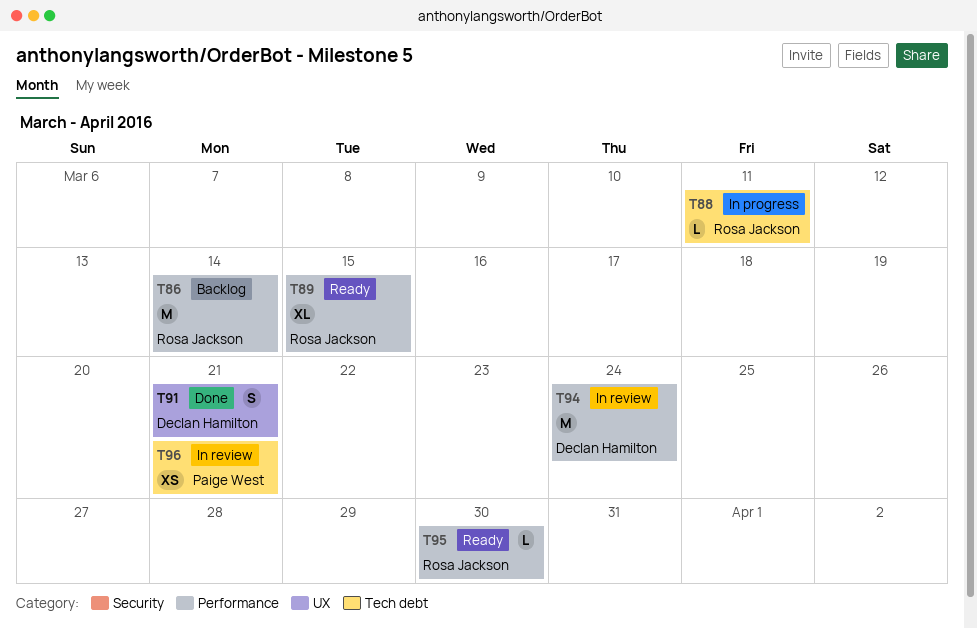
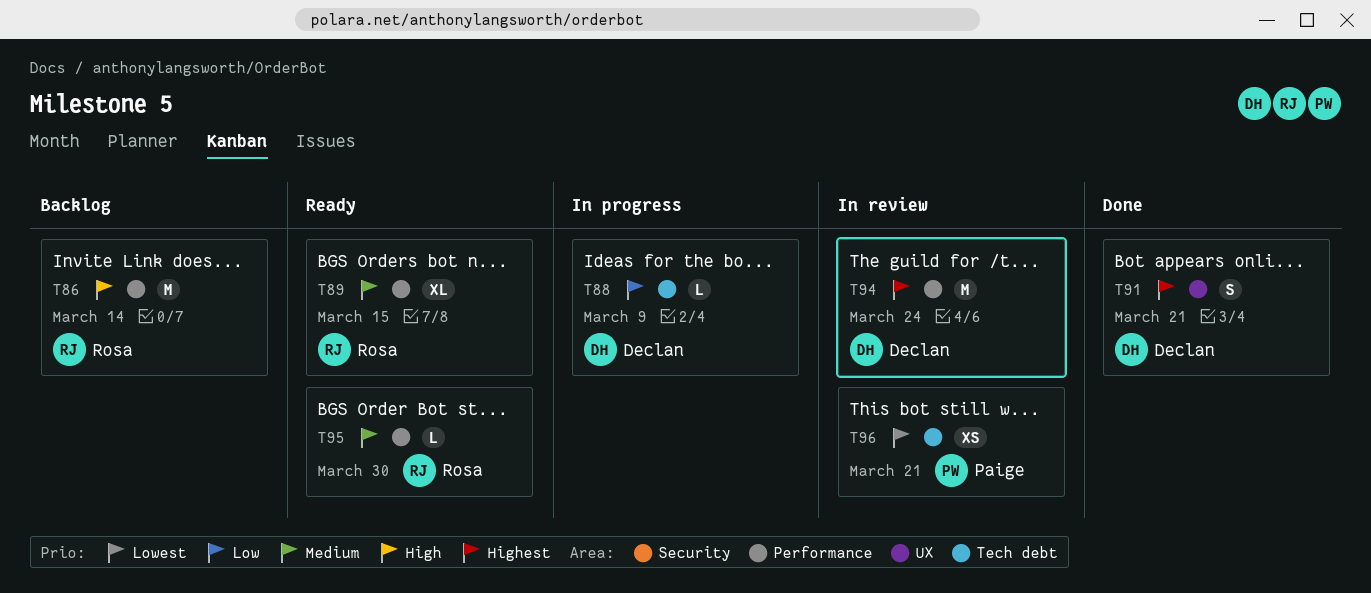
T88, owner: Rosa Jackson -> Declan Hamilton
T88, due: Mar 11 -> Mar 9

